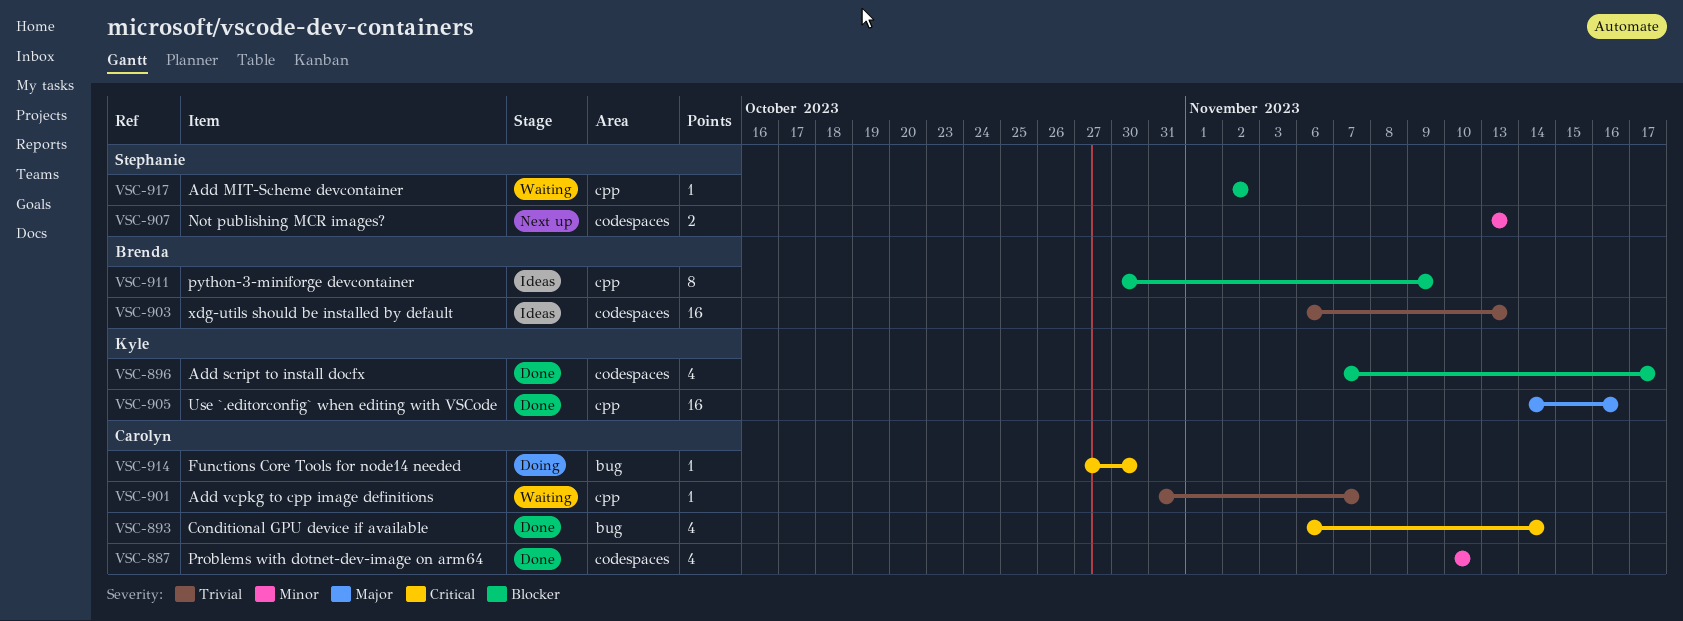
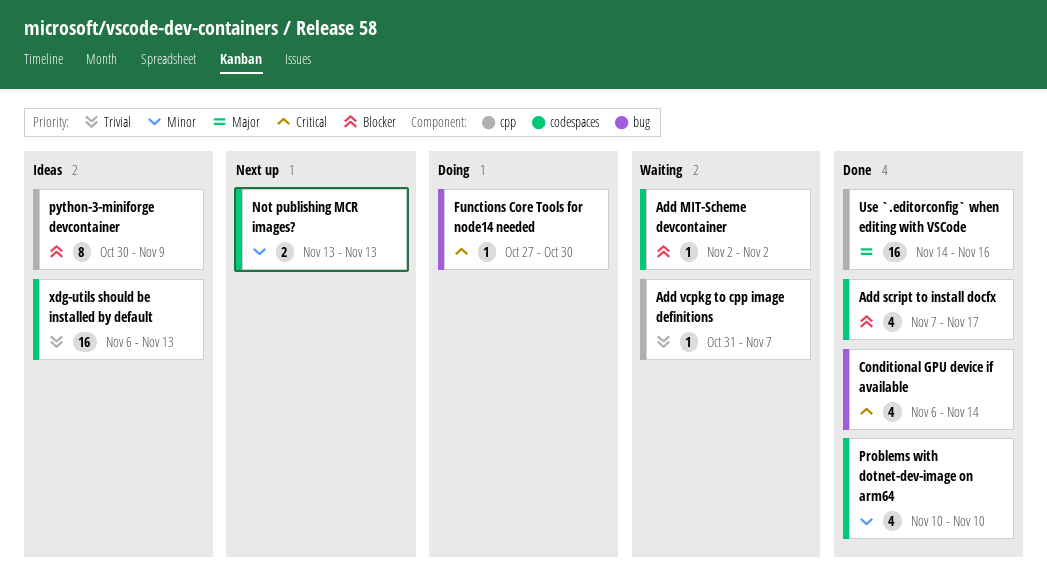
Add MIT-Scheme devcontainer, label: cpp -> codespaces

